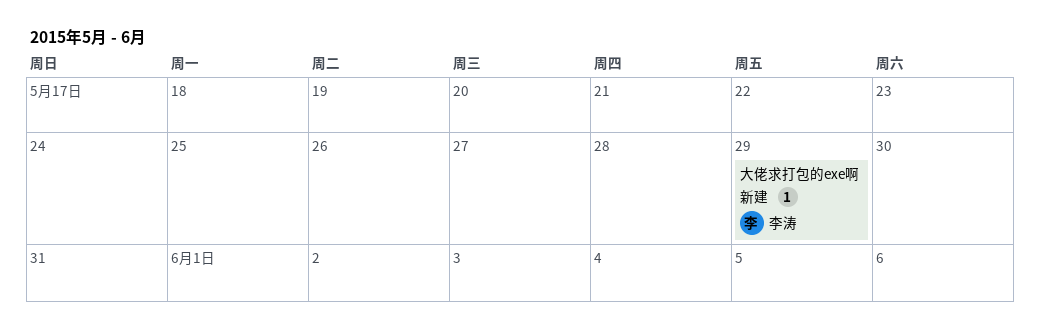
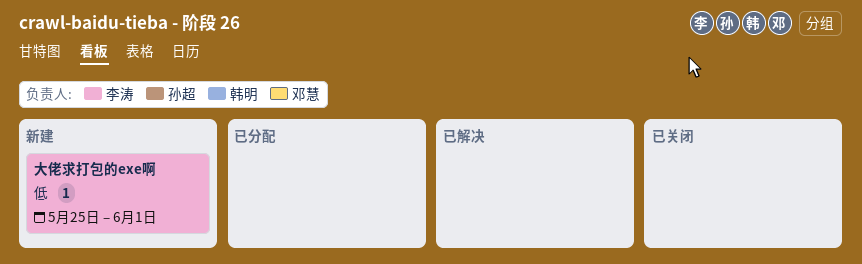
大佬求打包的exe啊, due: May 29 -> Jun 1

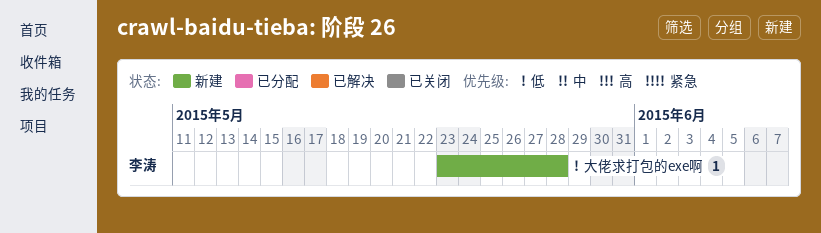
大佬求打包的exe啊, start: May 25 -> May 23
大佬求打包的exe啊, due: Jun 1 -> May 28

